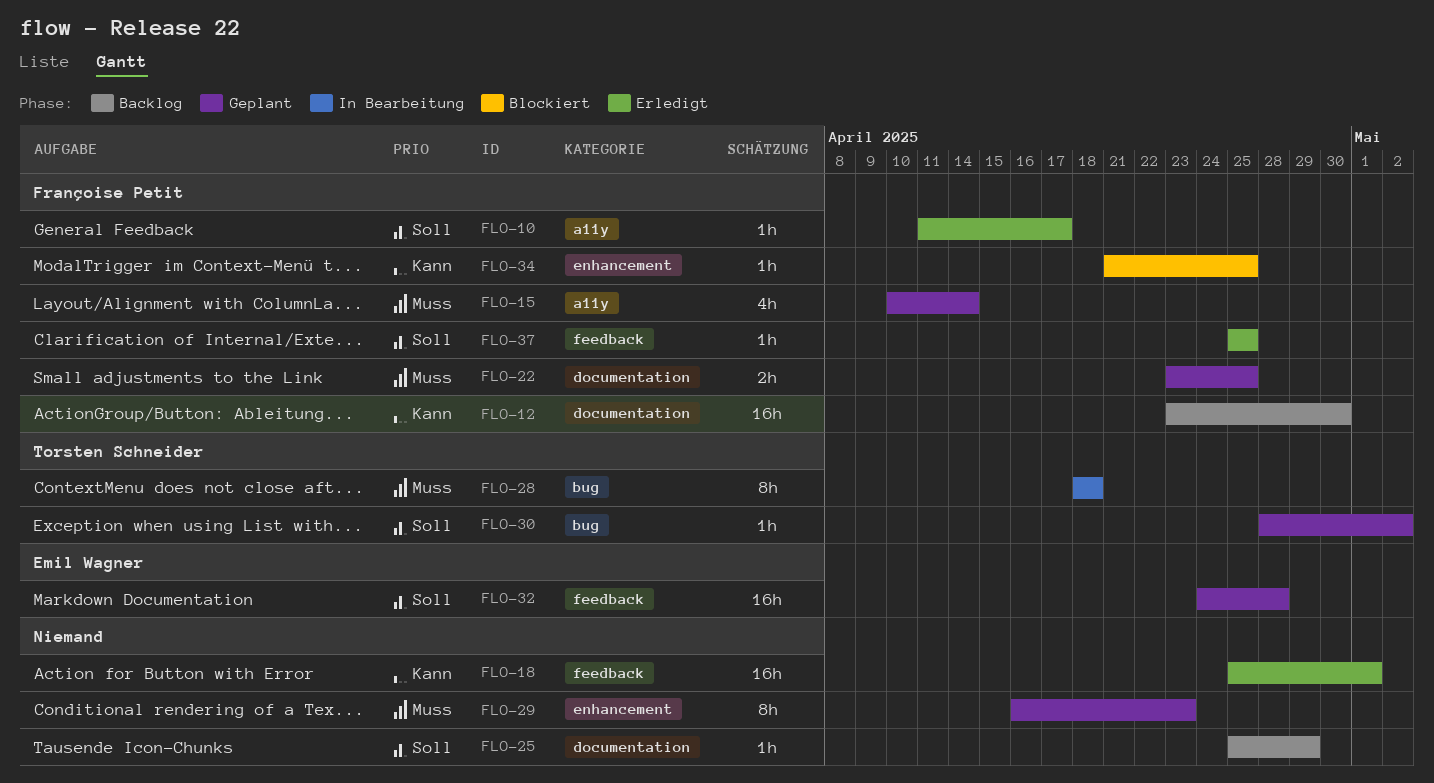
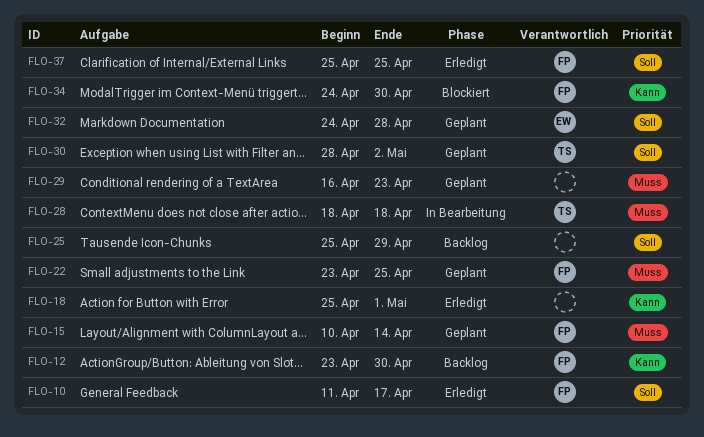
FLO-34, start: Apr 21 -> Apr 24
FLO-34, due: Apr 25 -> Apr 30

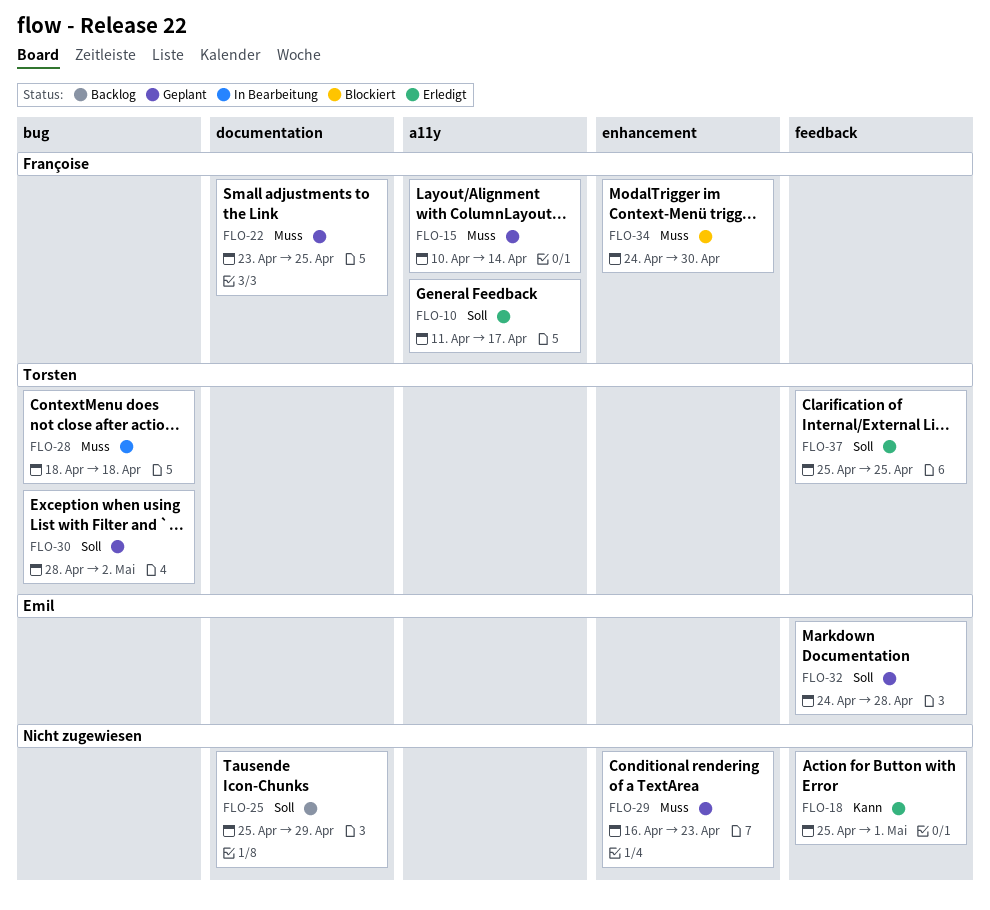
FLO-12: present -> none
FLO-34, priority: Kann -> Muss
FLO-37, owner: Françoise -> Torsten

